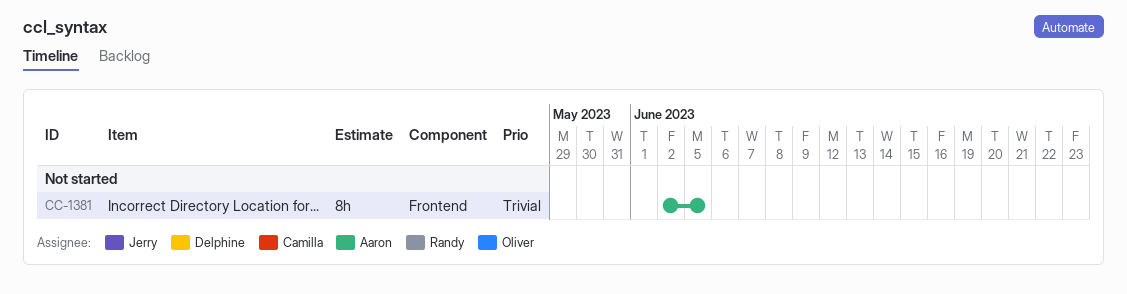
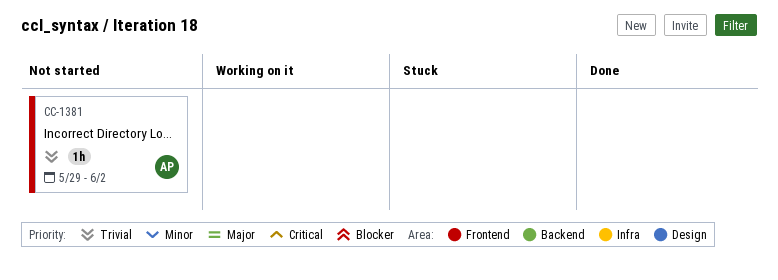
CC-1381, estimate: 8h -> 1h
CC-1381, start: Jun 2 -> May 29
CC-1381, due: Jun 5 -> Jun 2

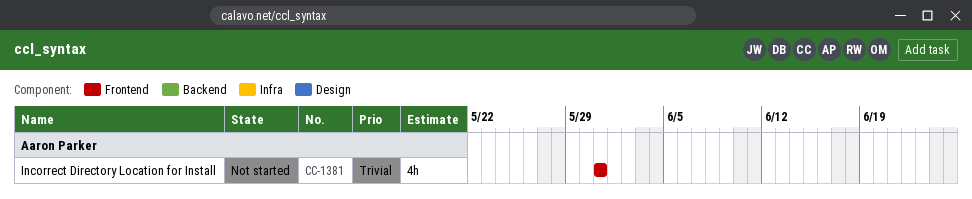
CC-1381, estimate: 1h -> 4h
CC-1381, start: May 29 -> May 31
CC-1381, due: Jun 2 -> May 31

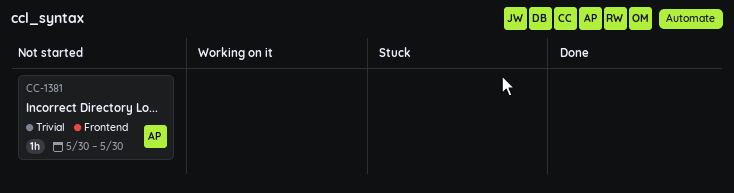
CC-1381, estimate: 4h -> 1h
CC-1381, start: May 31 -> May 30
CC-1381, due: May 31 -> May 30

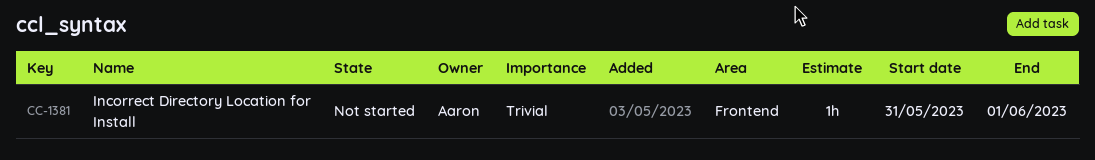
CC-1381, start: May 30 -> May 31
CC-1381, due: May 30 -> Jun 1

